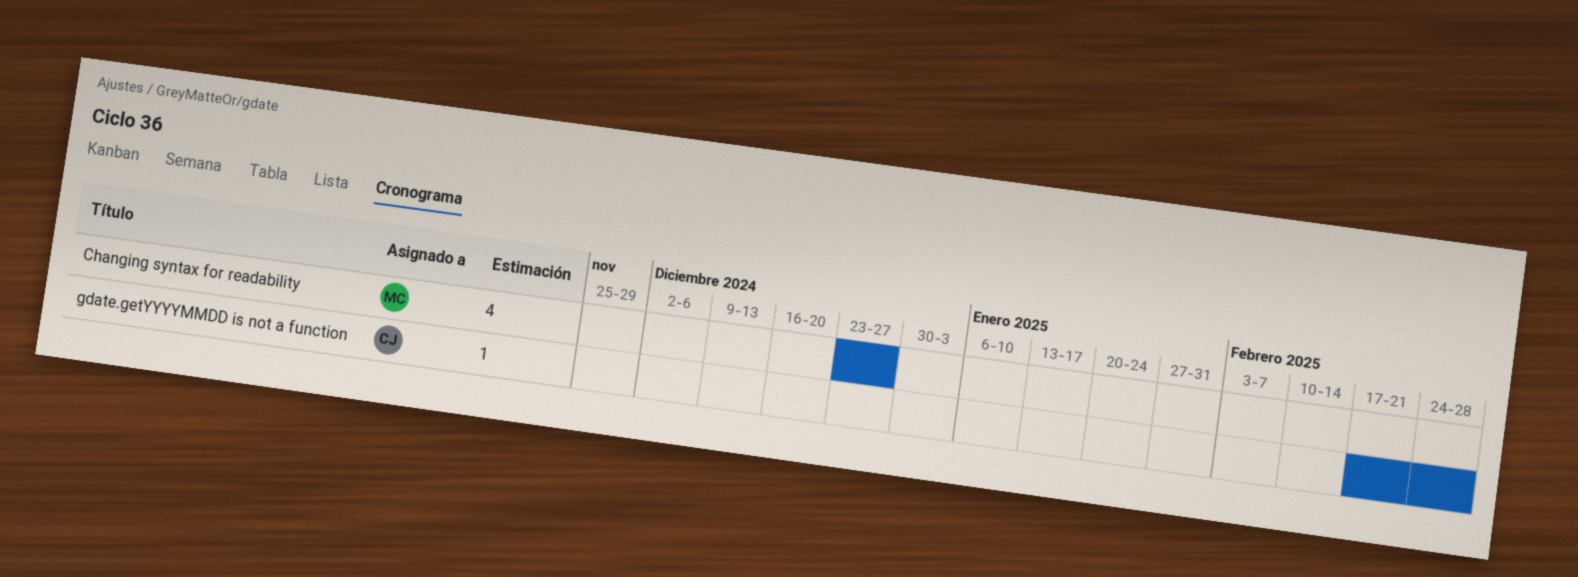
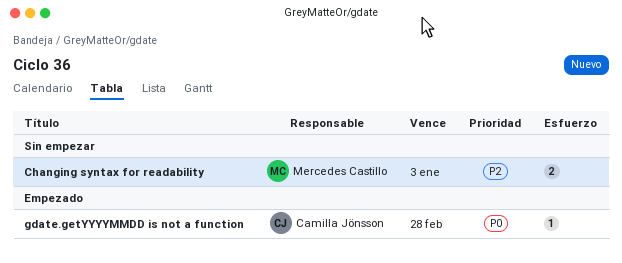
Changing syntax for readability, estimate: 4 -> 2
Changing syntax for readability, due: Dec 27 -> Jan 3

